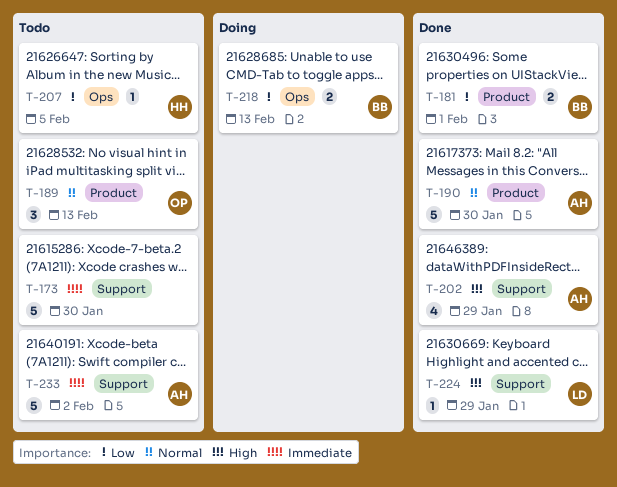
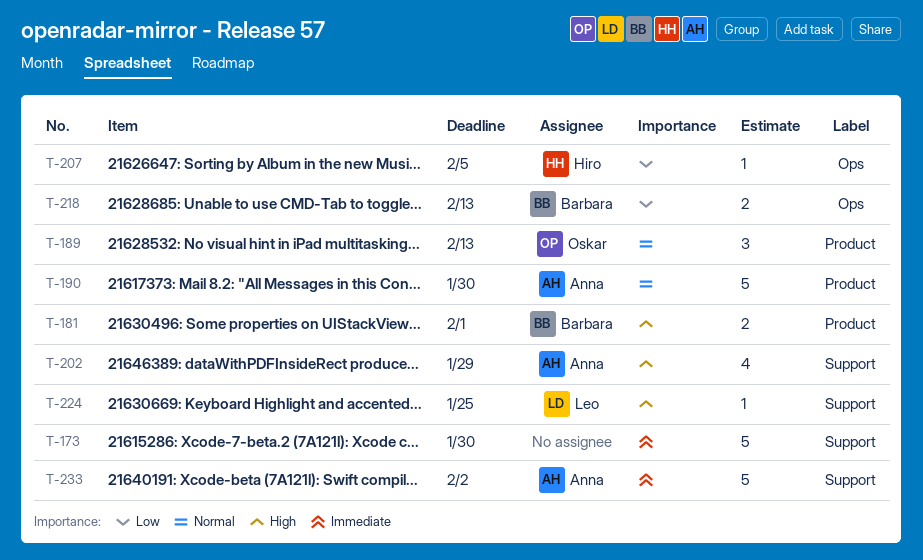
T-181, priority: Low -> High
T-224, due: Jan 29 -> Jan 25

